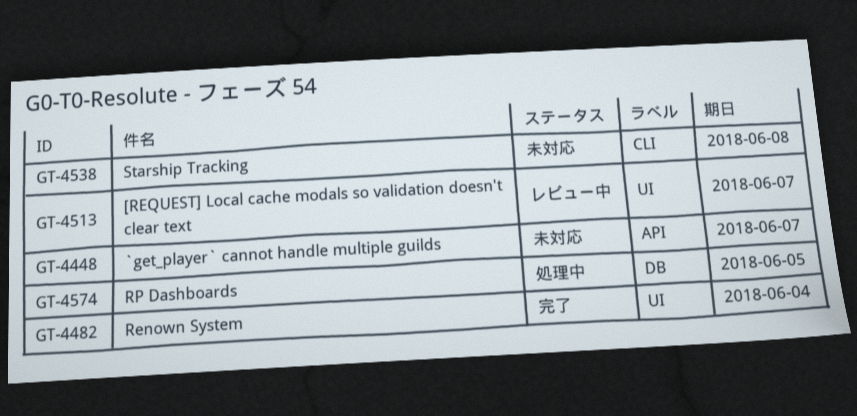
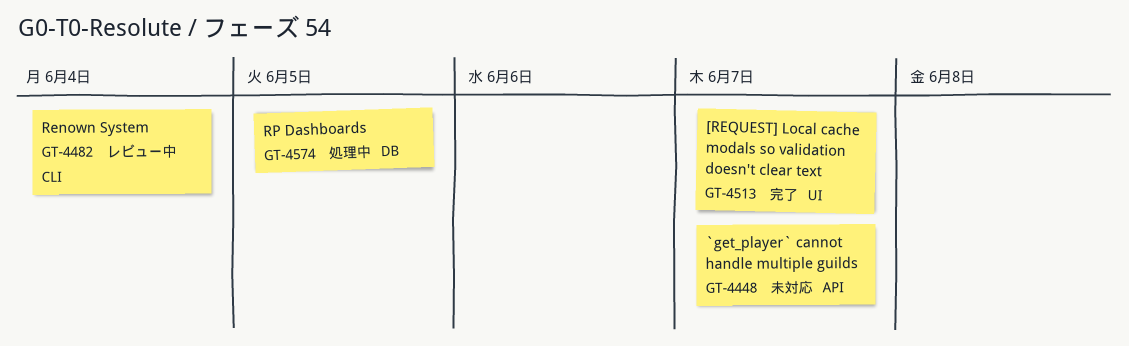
GT-4482, status: 完了 -> レビュー中
GT-4482, label: UI -> CLI
GT-4513, status: レビュー中 -> 完了
GT-4538: present -> none

